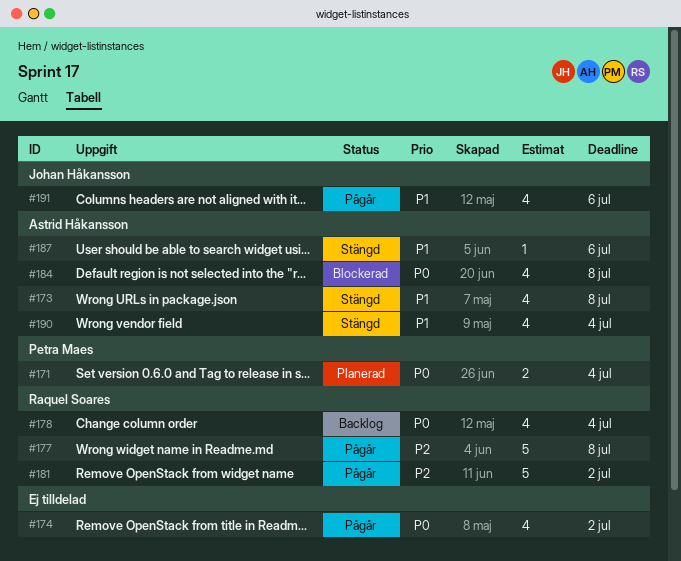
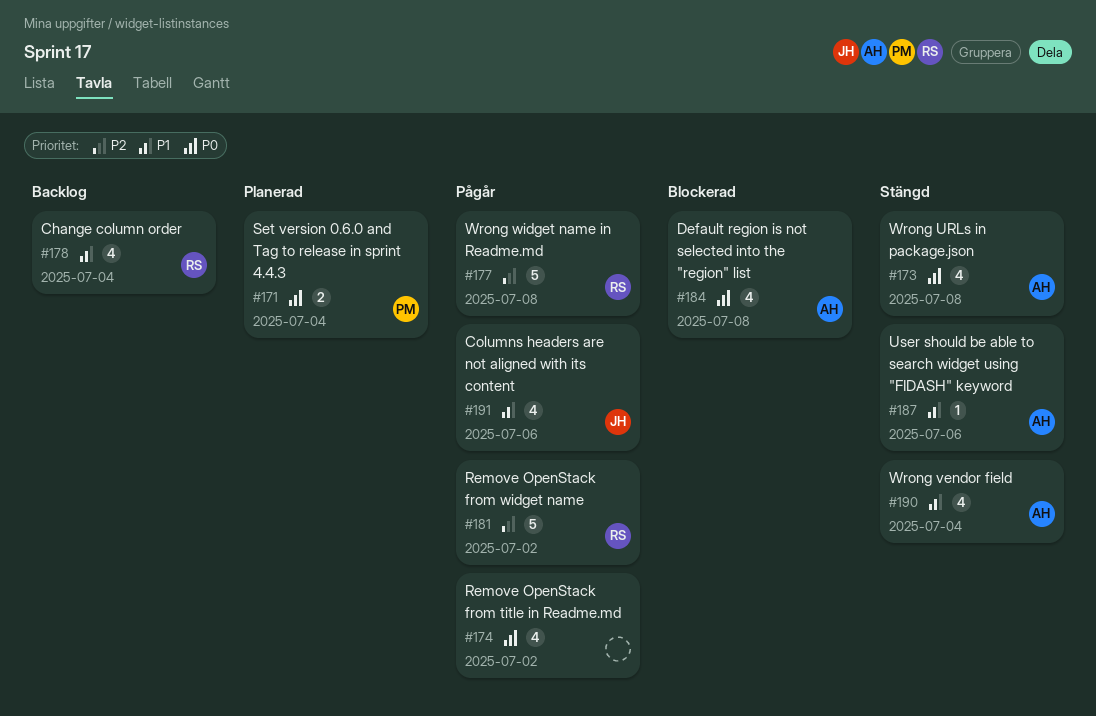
#173, priority: P1 -> P0
#178, priority: P0 -> P1

